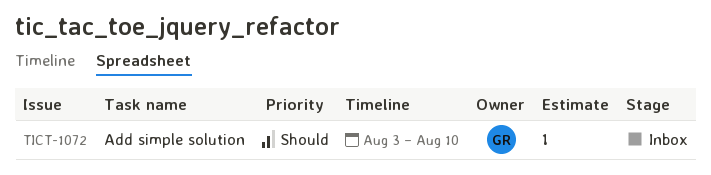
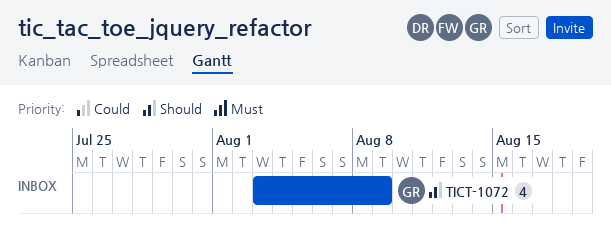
TICT-1072, estimate: 1 -> 4
TICT-1072, due: Aug 10 -> Aug 9

